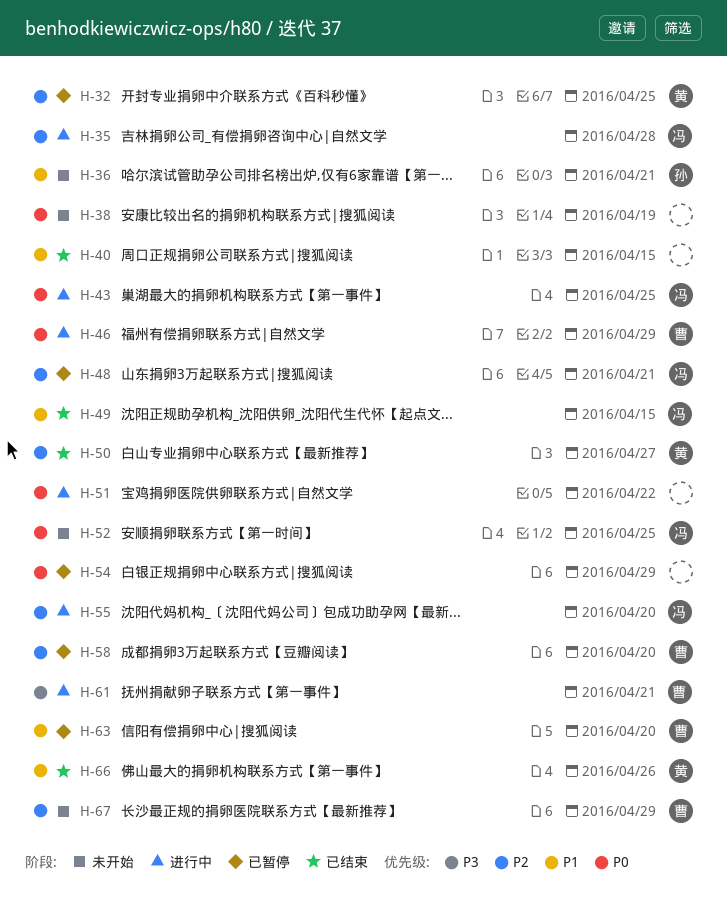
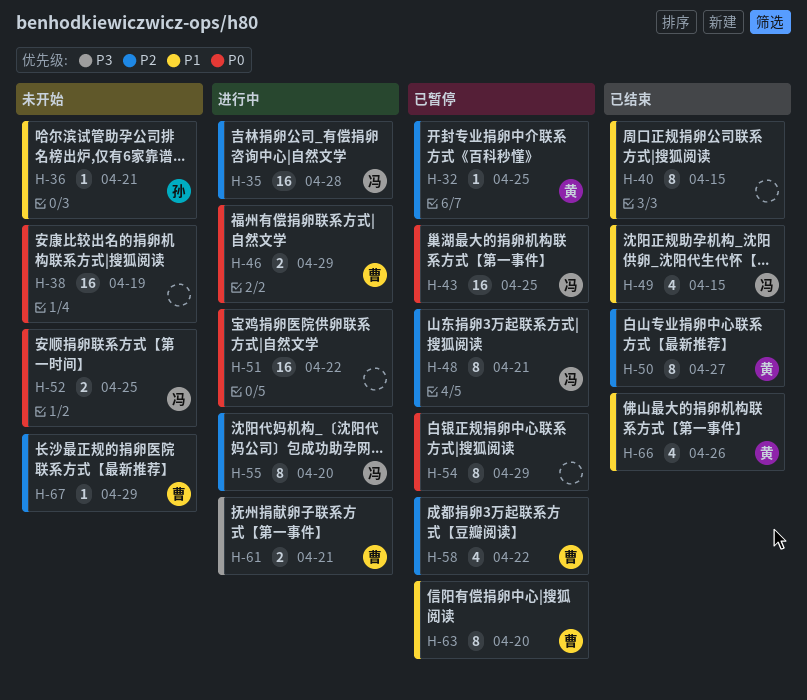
H-43, status: 进行中 -> 已暂停
H-58, due: Apr 20 -> Apr 22

